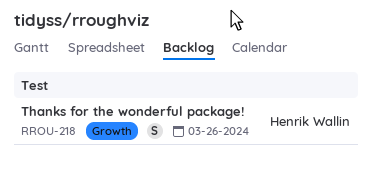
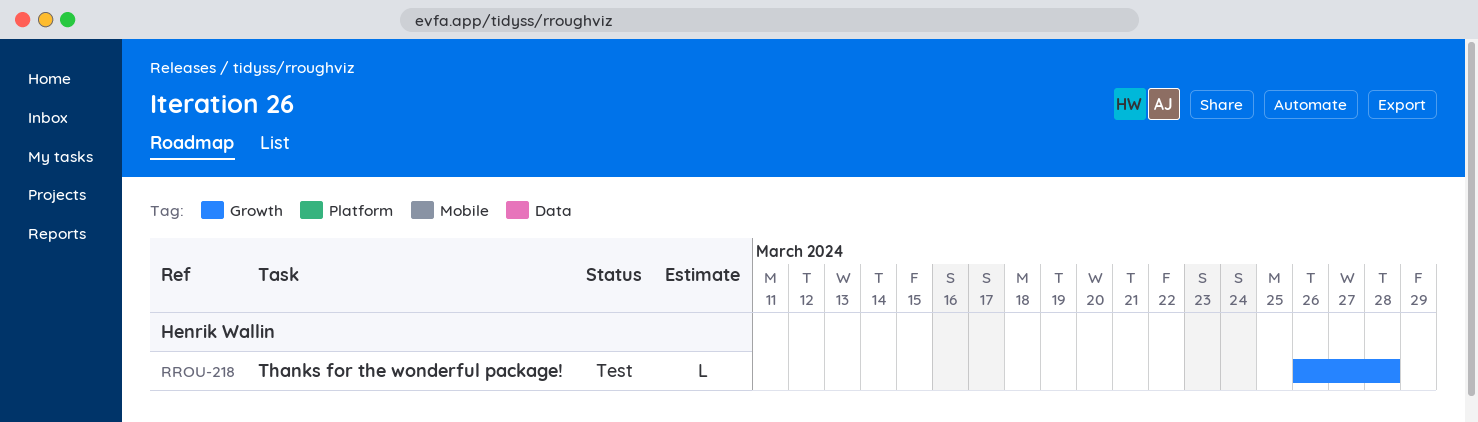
RROU-218, estimate: S -> L
RROU-218, due: Mar 26 -> Mar 28

